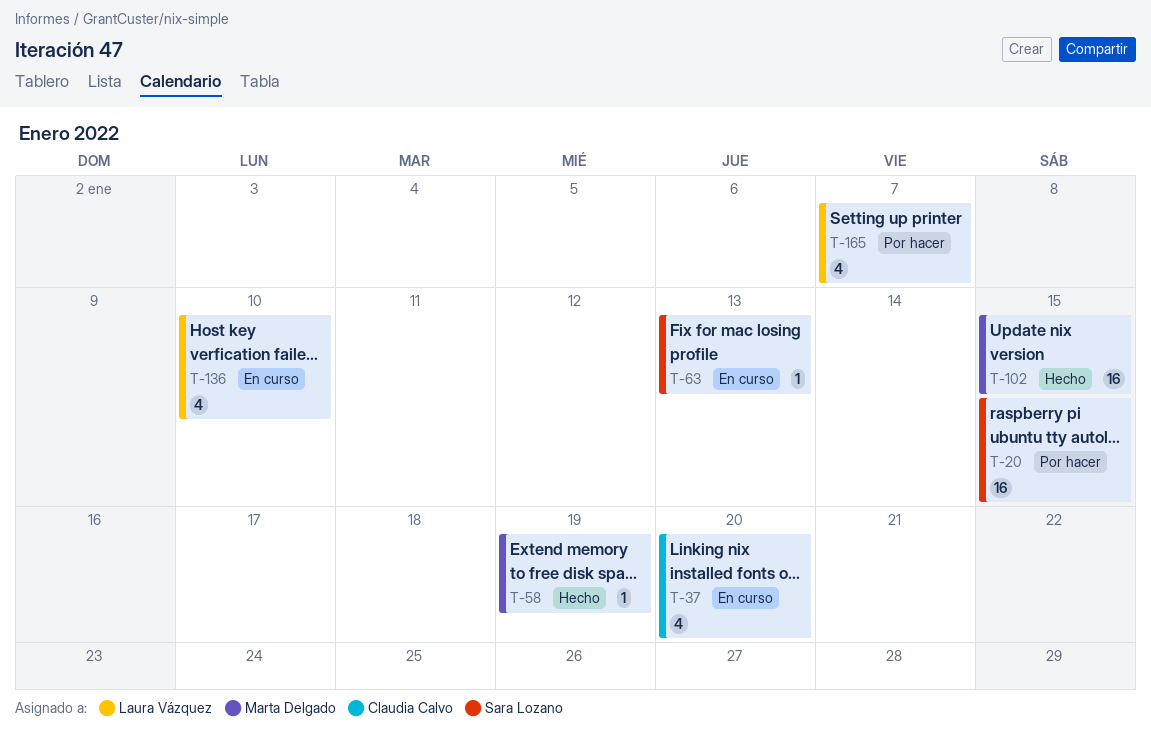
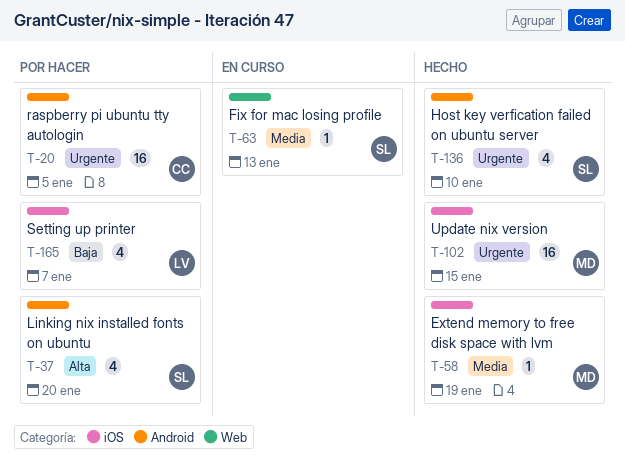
T-20, owner: Sara Lozano -> Claudia Calvo
T-20, due: Jan 15 -> Jan 5
T-37, status: En curso -> Por hacer
T-37, owner: Claudia Calvo -> Sara Lozano
T-136, status: En curso -> Hecho
T-136, owner: Laura Vázquez -> Sara Lozano

